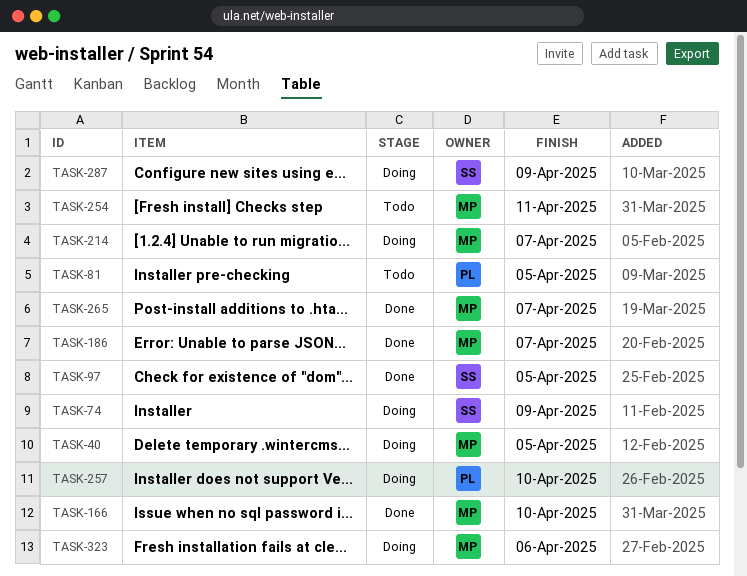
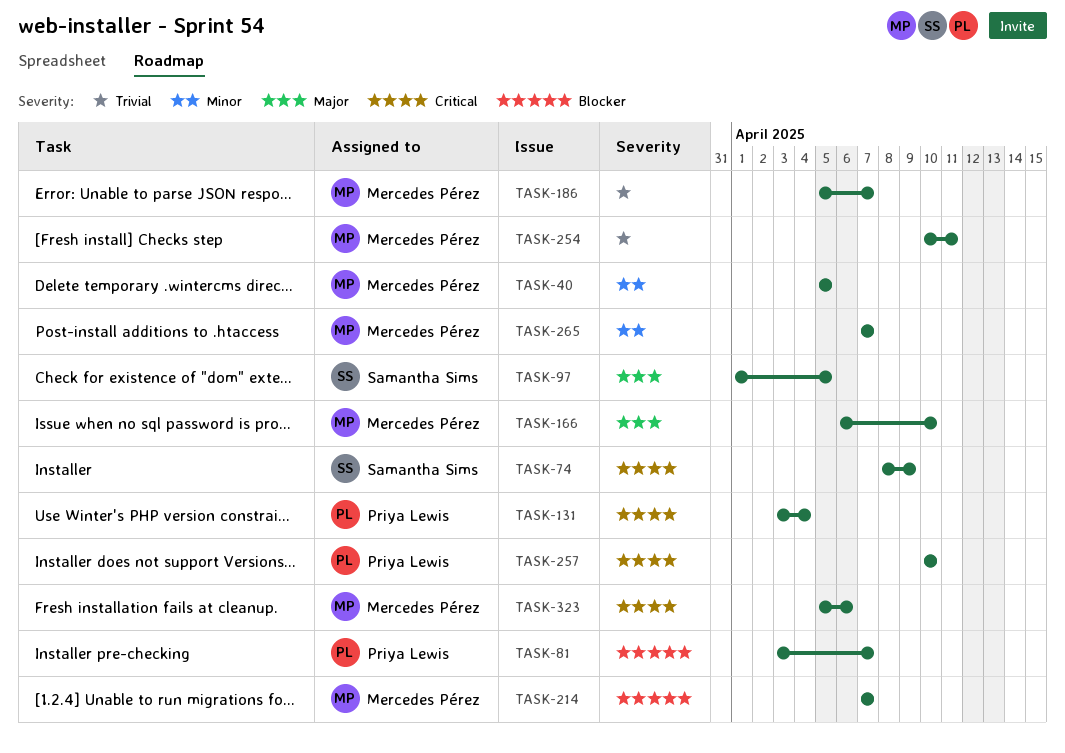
TASK-81, due: Apr 5 -> Apr 7
TASK-131: none -> present
TASK-287: present -> none

